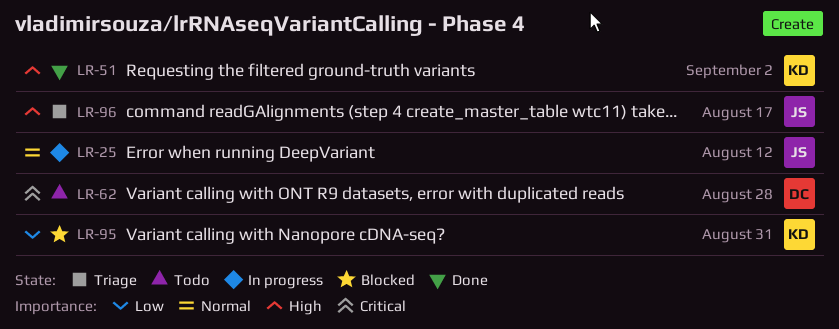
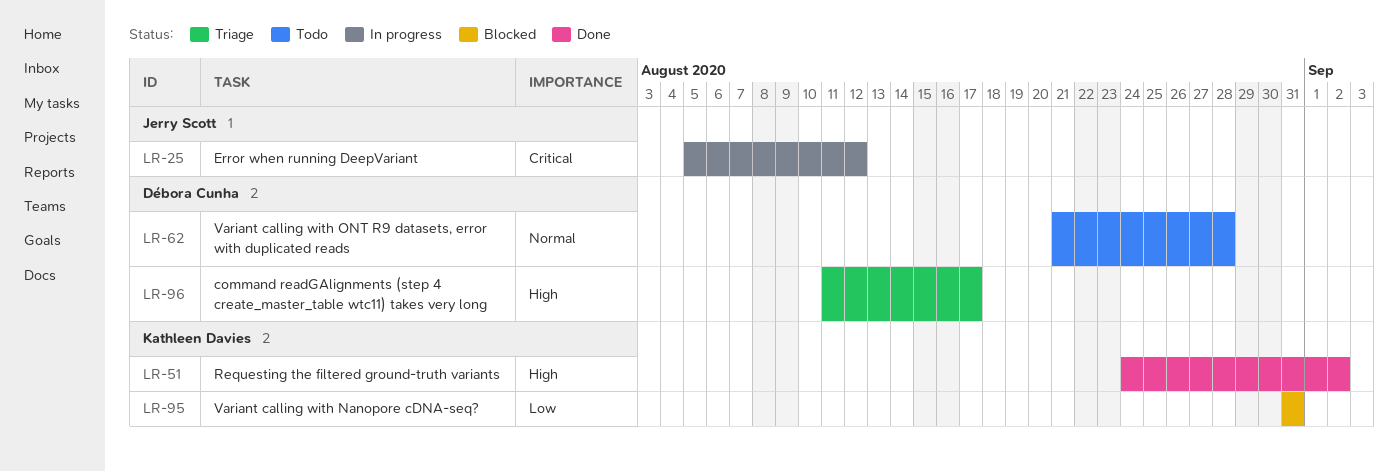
LR-25, priority: Normal -> Critical
LR-62, priority: Critical -> Normal
LR-96, owner: Jerry Scott -> Débora Cunha

